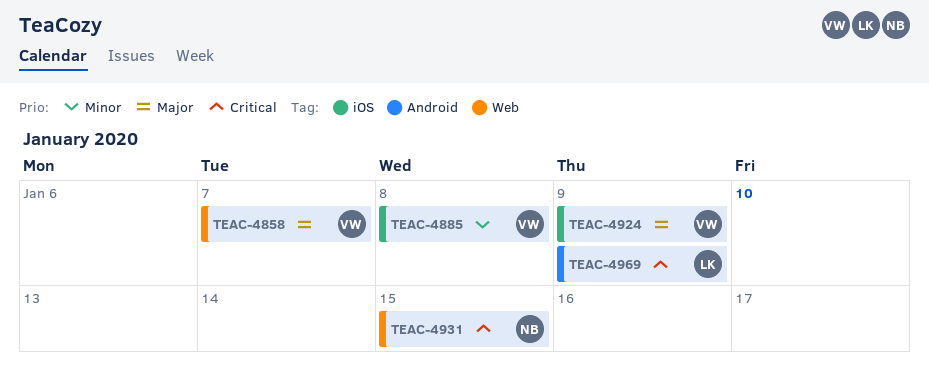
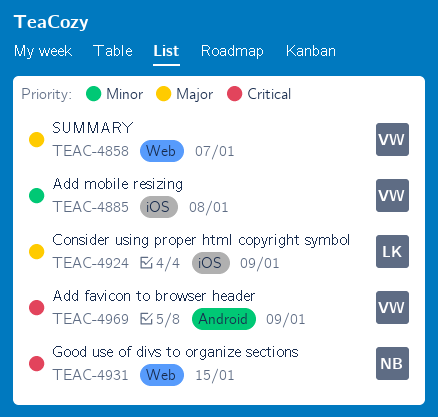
TEAC-4924, owner: VW -> LK
TEAC-4969, owner: LK -> VW

